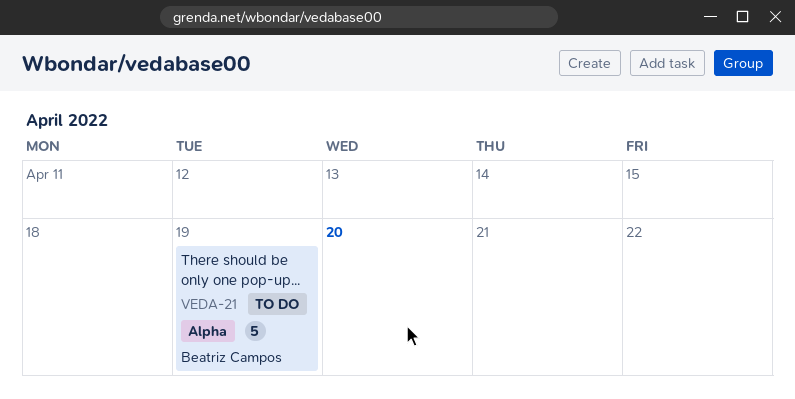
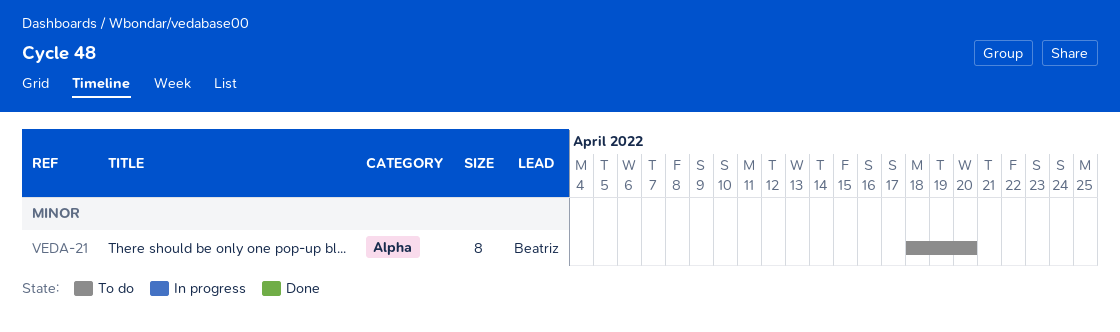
VEDA-21, estimate: 5 -> 8
VEDA-21, due: Apr 19 -> Apr 20

